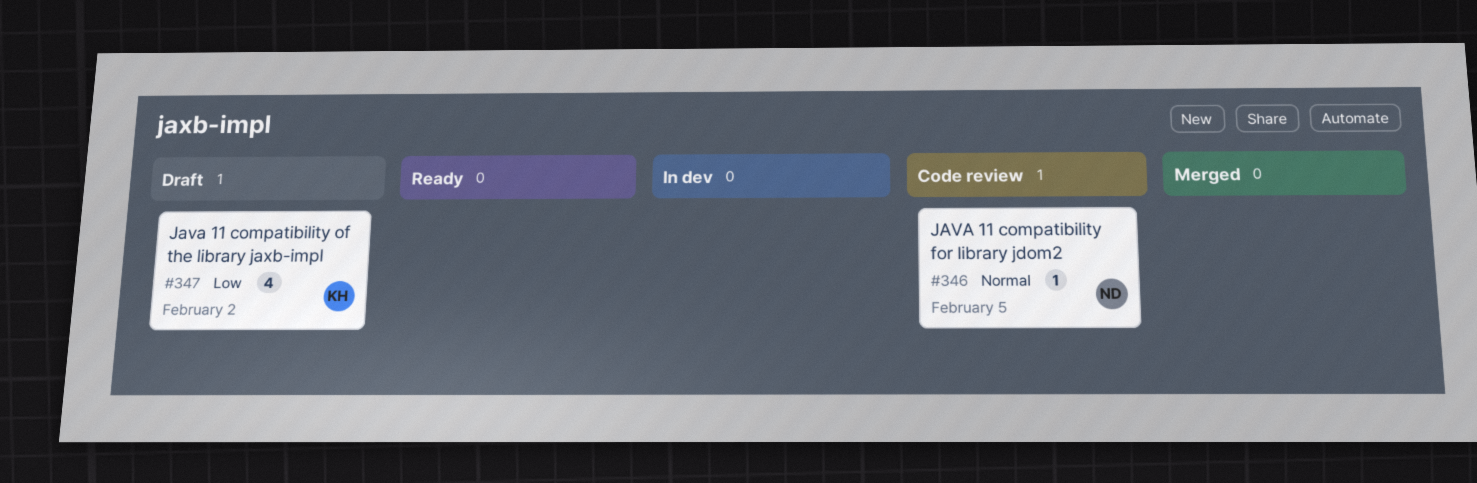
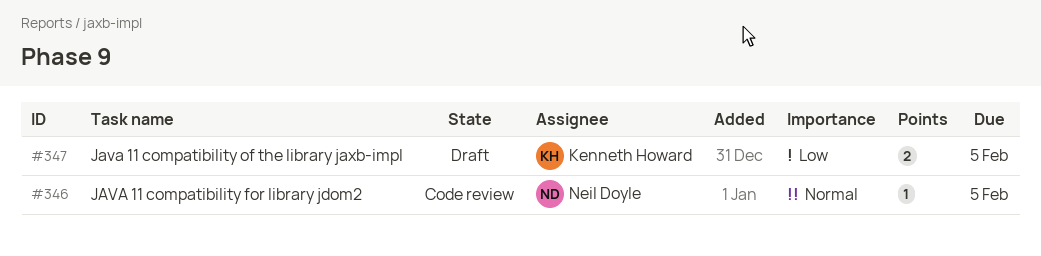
#347, estimate: 4 -> 2
#347, due: Feb 2 -> Feb 5

